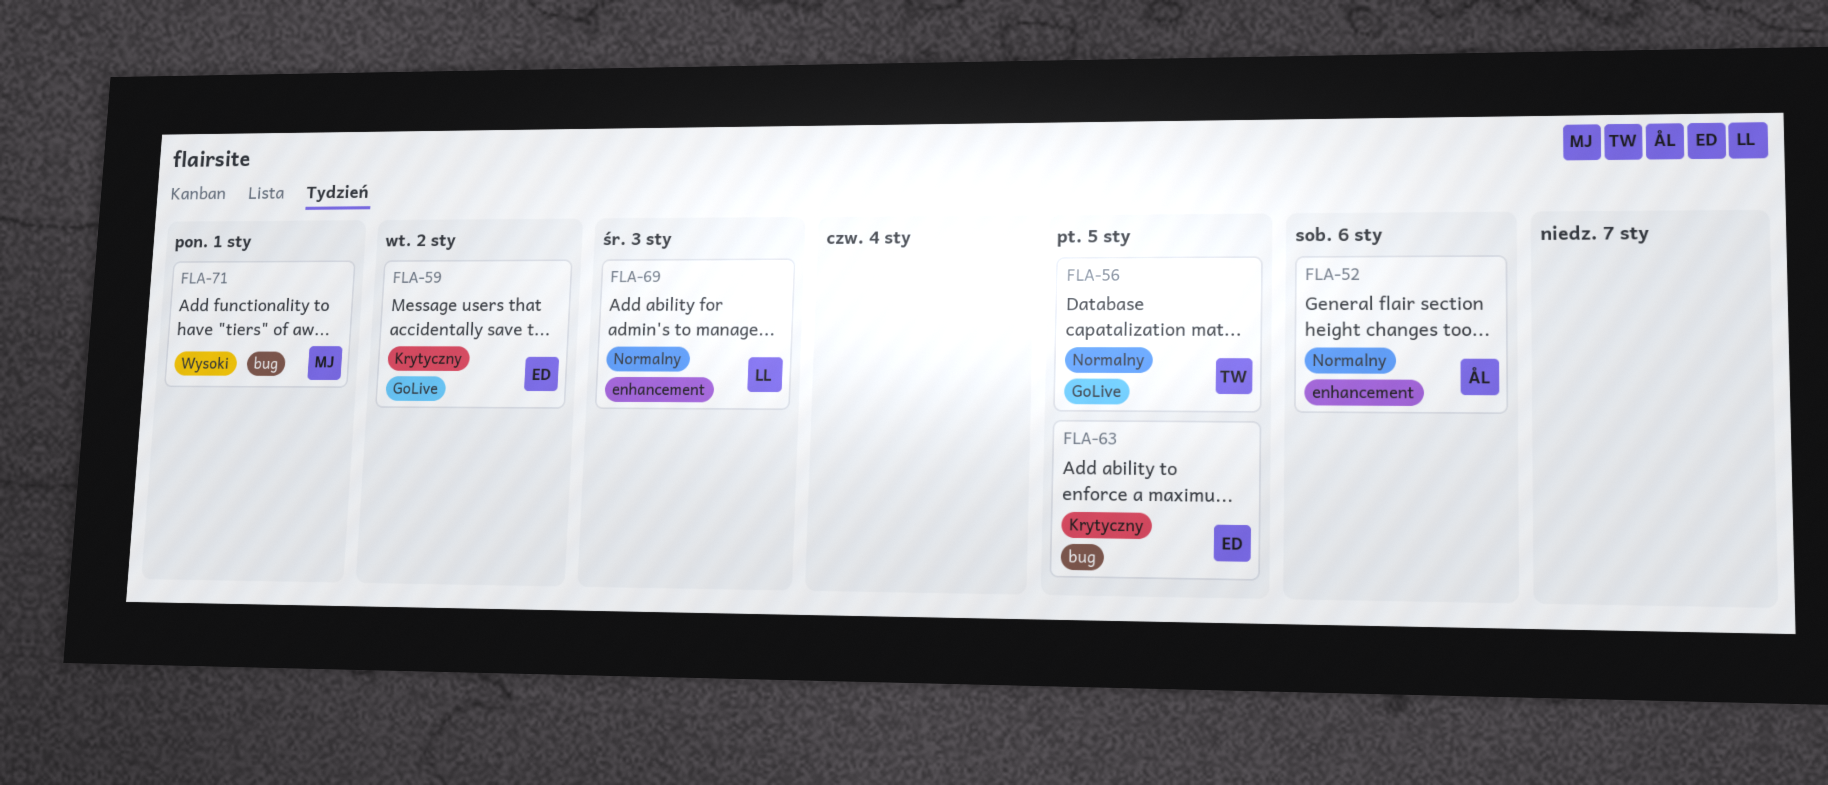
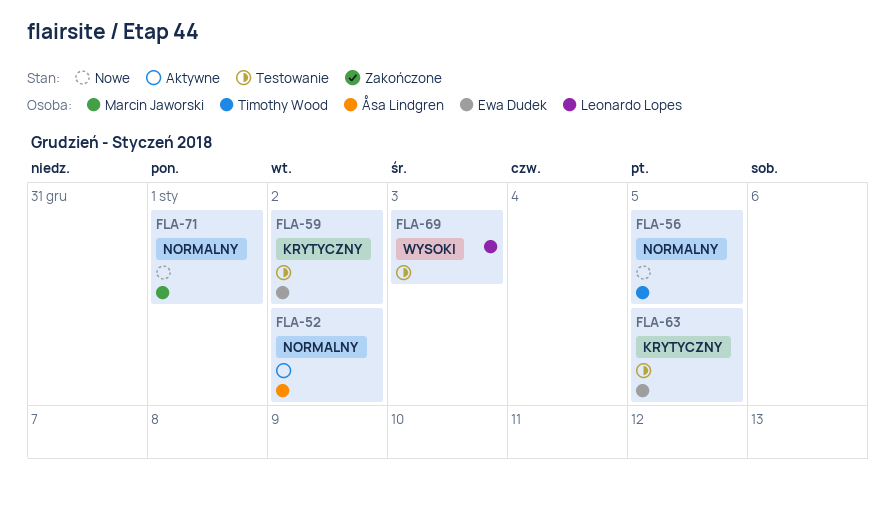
FLA-52, due: Jan 6 -> Jan 2
FLA-69, priority: Normalny -> Wysoki
FLA-71, priority: Wysoki -> Normalny

